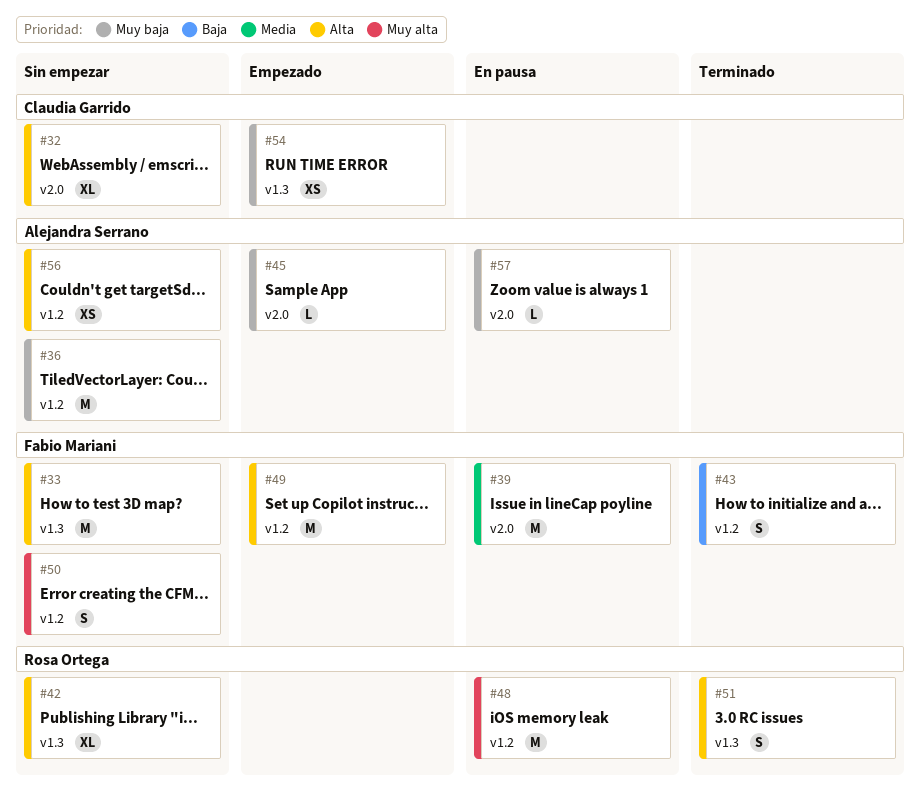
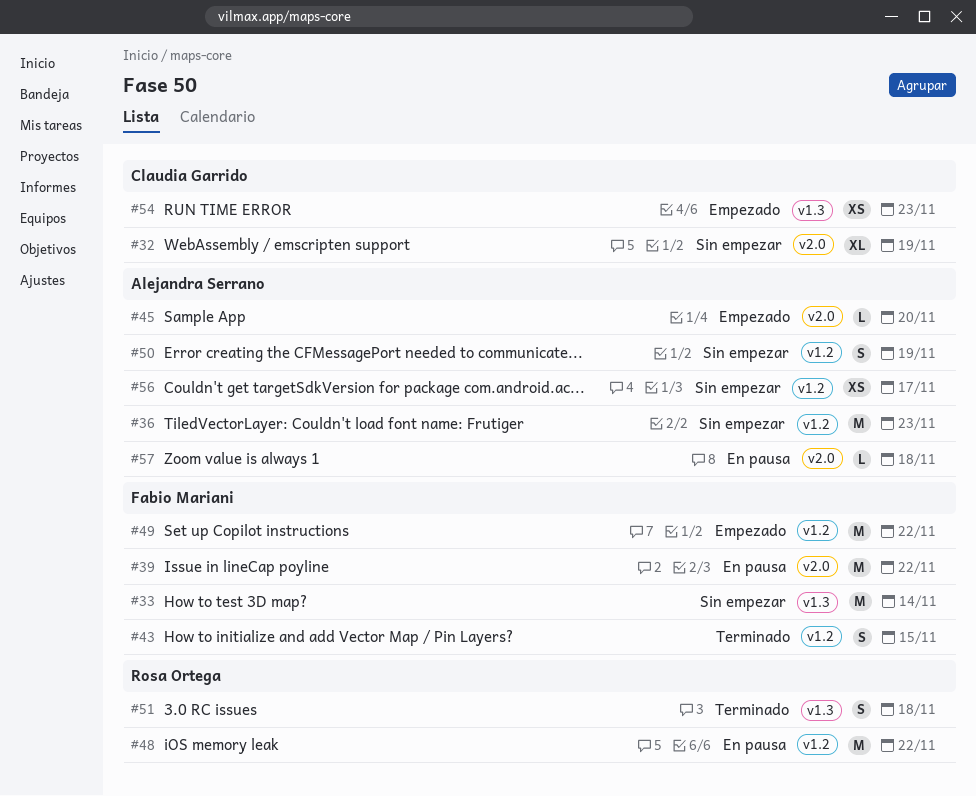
#42: present -> none
#50, owner: Fabio Mariani -> Alejandra Serrano

